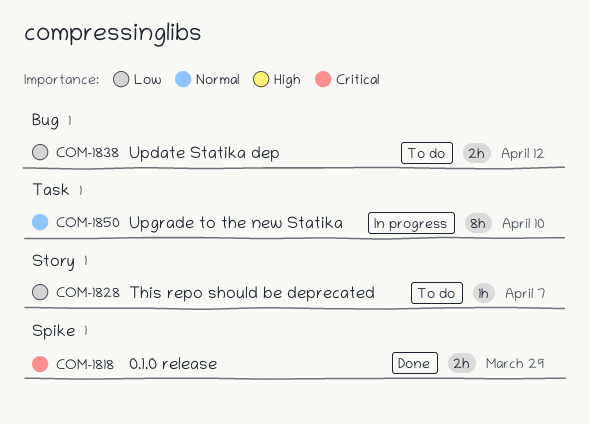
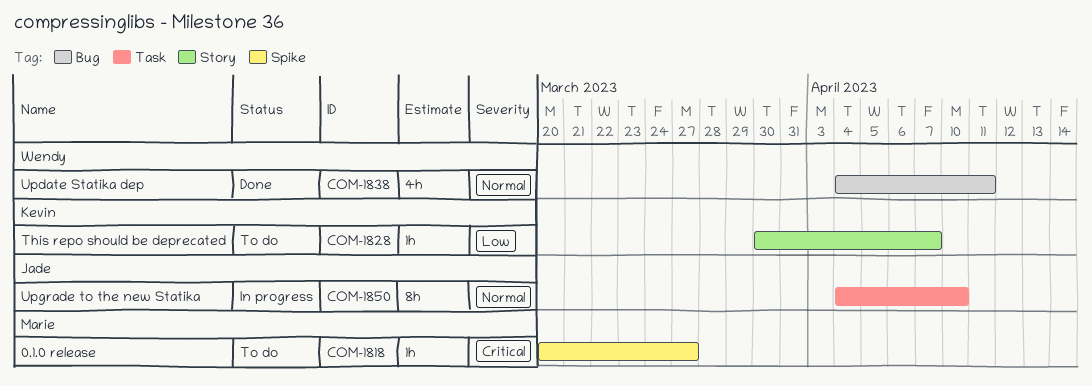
COM-1818, status: Done -> To do
COM-1818, estimate: 2h -> 1h
COM-1818, due: Mar 29 -> Mar 27
COM-1838, status: To do -> Done
COM-1838, priority: Low -> Normal
COM-1838, estimate: 2h -> 4h
COM-1838, due: Apr 12 -> Apr 11

